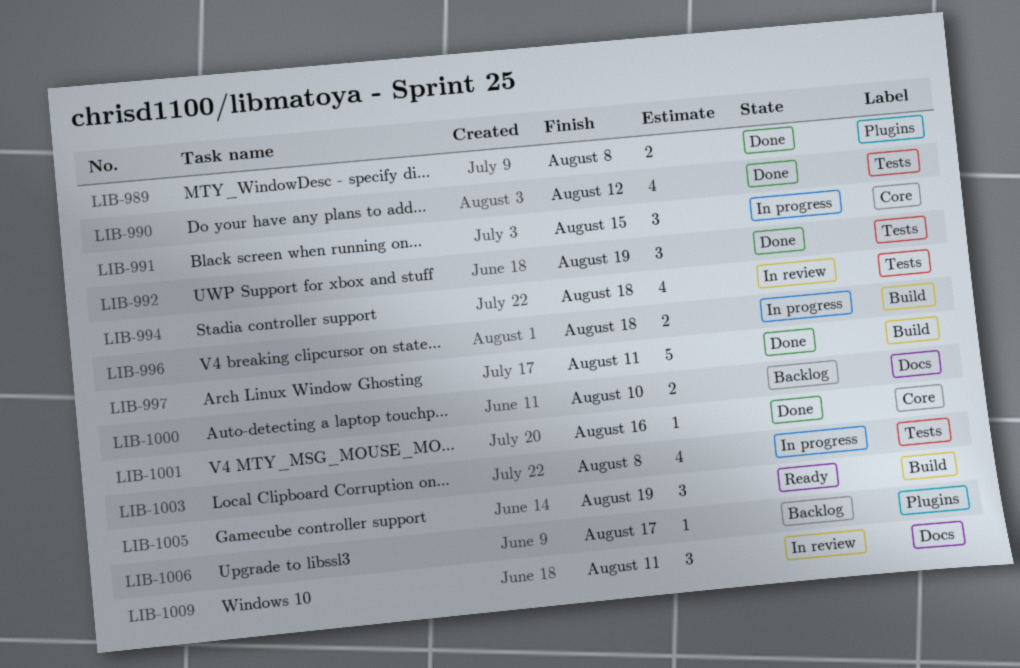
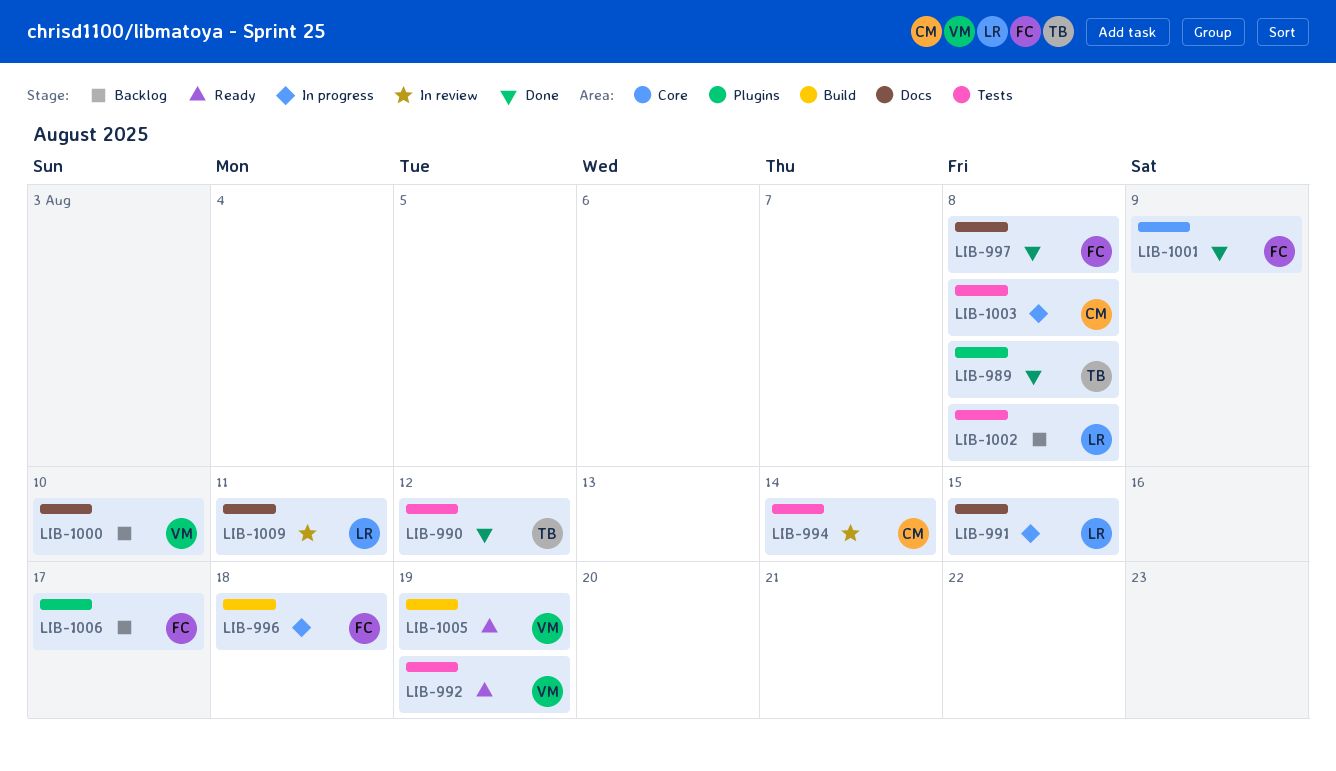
LIB-991, label: Core -> Docs
LIB-992, status: Done -> Ready
LIB-994, due: Aug 18 -> Aug 14
LIB-997, label: Build -> Docs
LIB-997, due: Aug 11 -> Aug 8
LIB-1001, due: Aug 16 -> Aug 9
LIB-1002: none -> present

